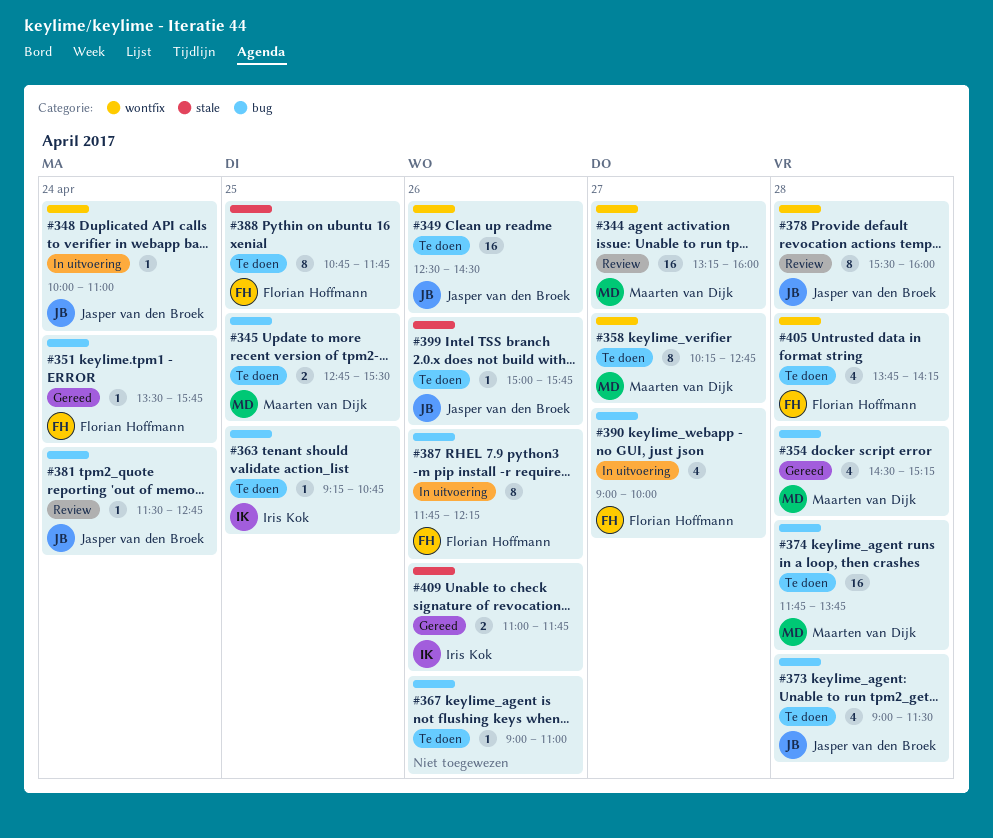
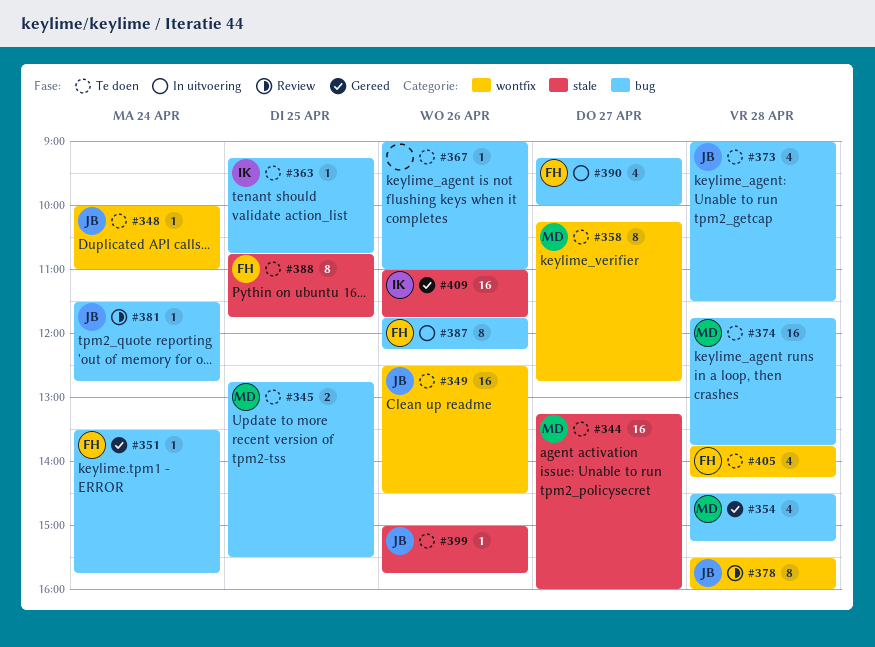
#344, status: Review -> Te doen
#344, label: wontfix -> stale
#348, status: In uitvoering -> Te doen
#390, begins: 09:00 -> 09:15
#409, estimate: 2 -> 16

